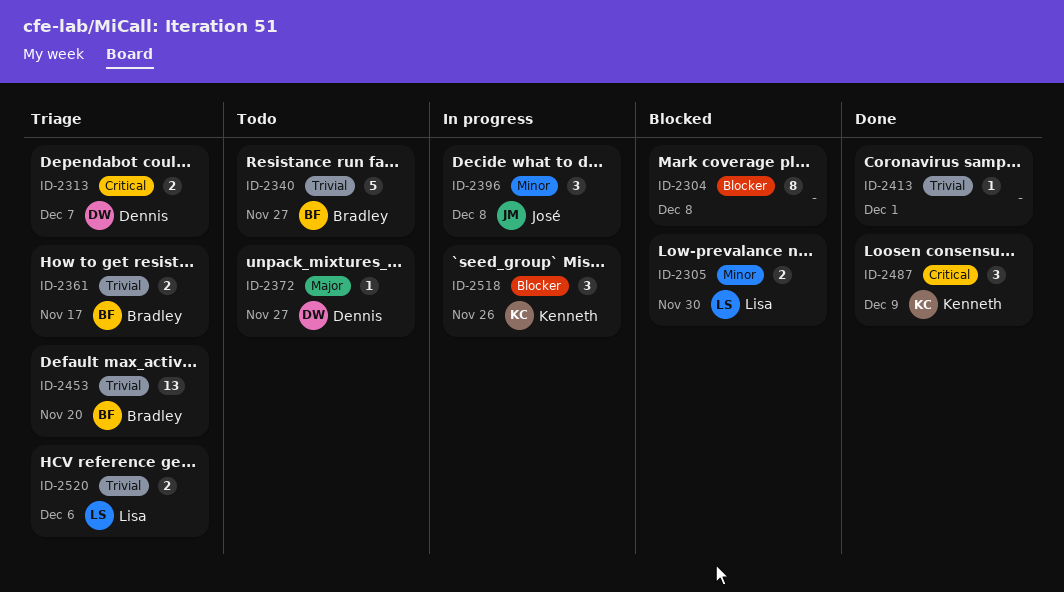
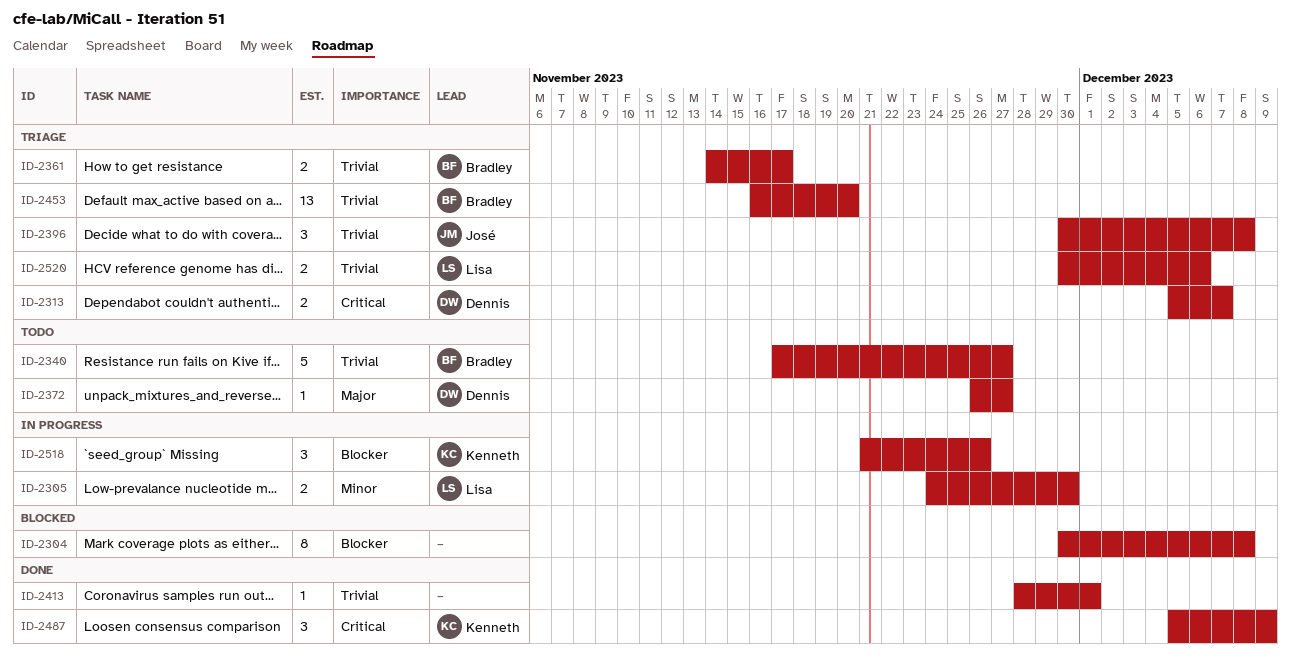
ID-2305, status: Blocked -> In progress
ID-2396, status: In progress -> Triage
ID-2396, priority: Minor -> Trivial

